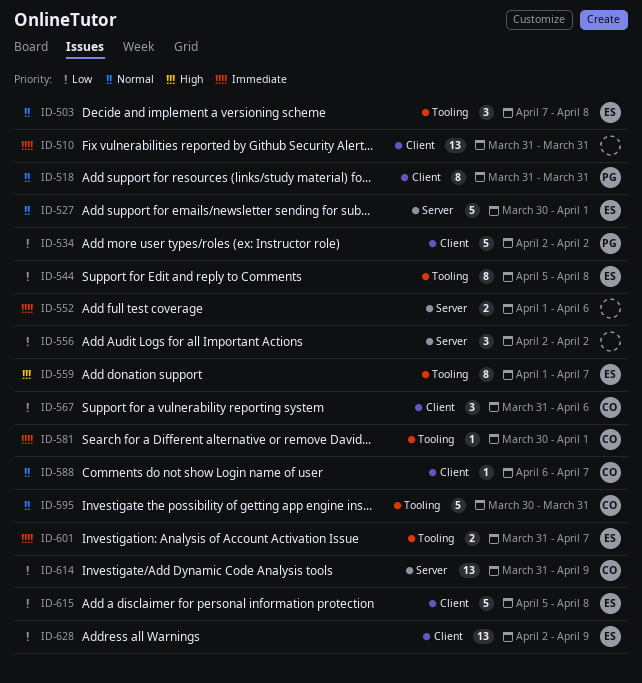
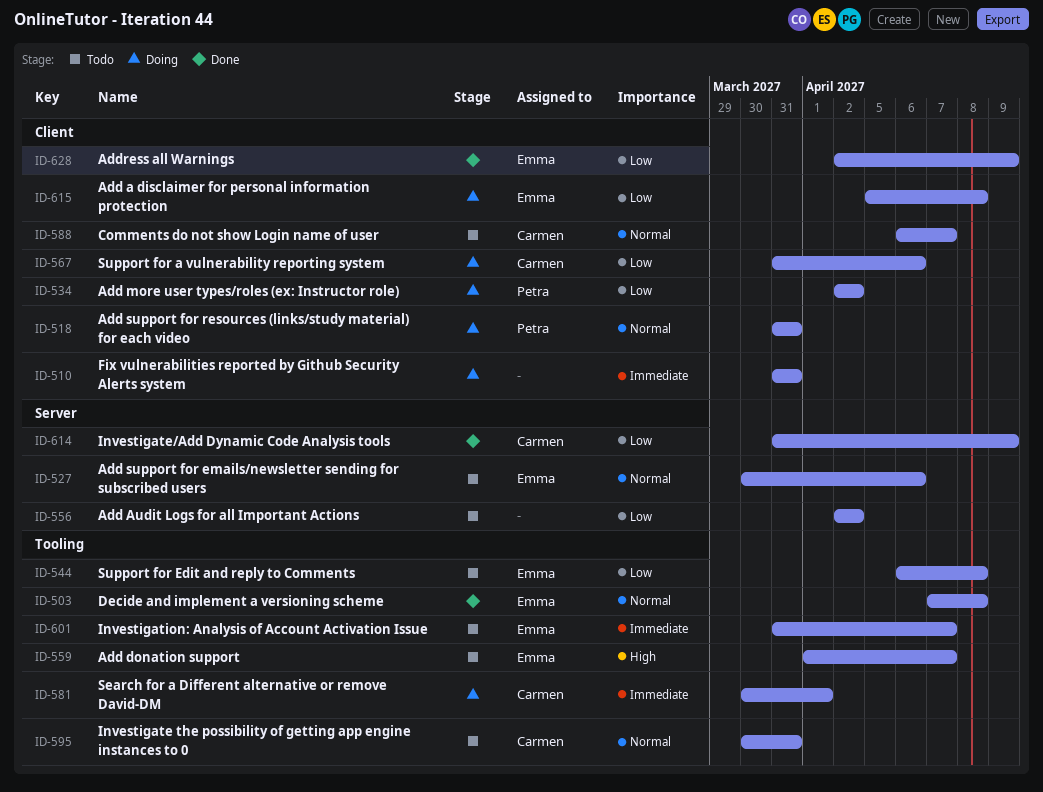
ID-527, due: Apr 1 -> Apr 6
ID-544, start: Apr 5 -> Apr 6
ID-552: present -> none

